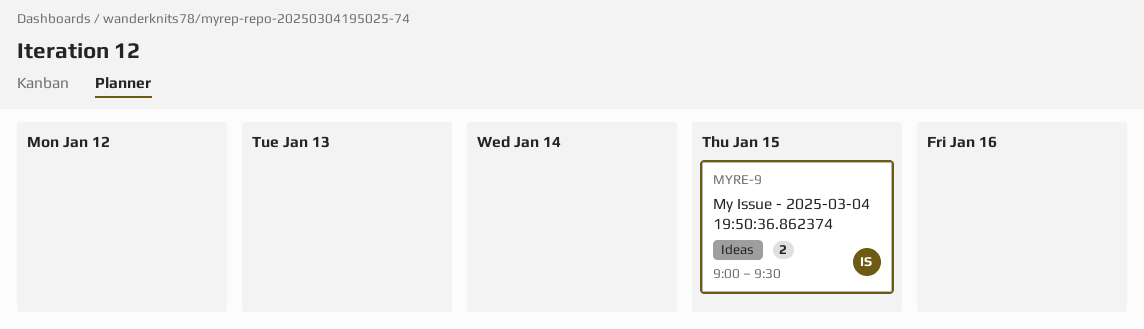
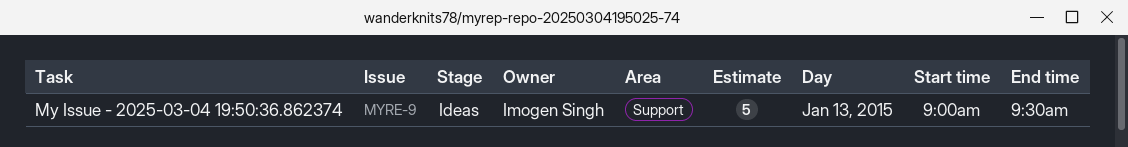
MYRE-9, estimate: 2 -> 5
MYRE-9, day: Jan 15 -> Jan 13

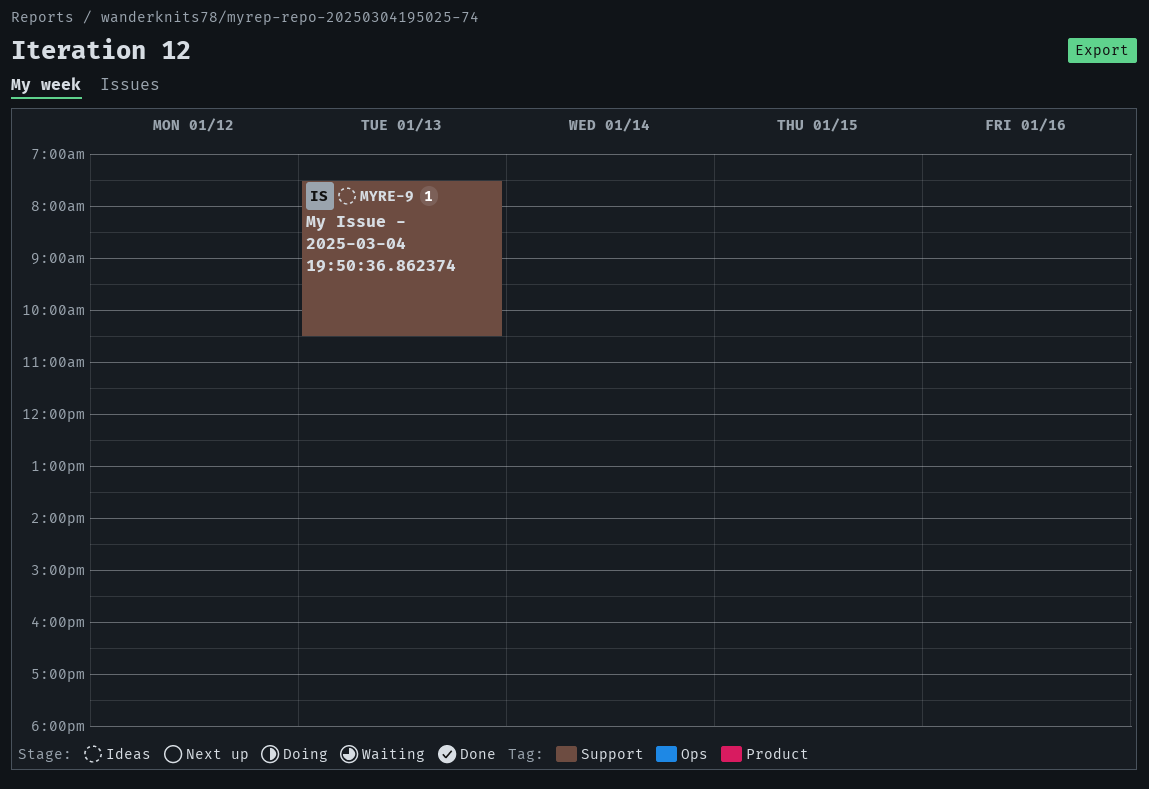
MYRE-9, estimate: 5 -> 1
MYRE-9, begins: 09:00 -> 07:30
MYRE-9, ends: 09:30 -> 10:30

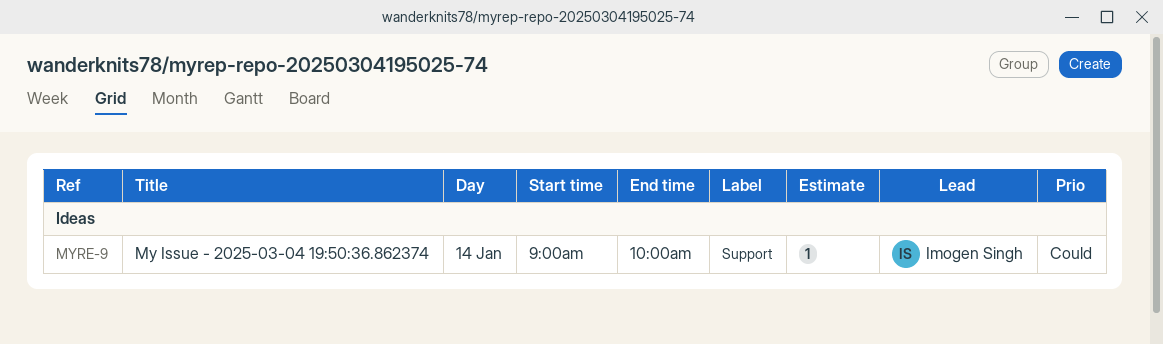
MYRE-9, day: Jan 13 -> Jan 14
MYRE-9, begins: 07:30 -> 09:00
MYRE-9, ends: 10:30 -> 10:00

